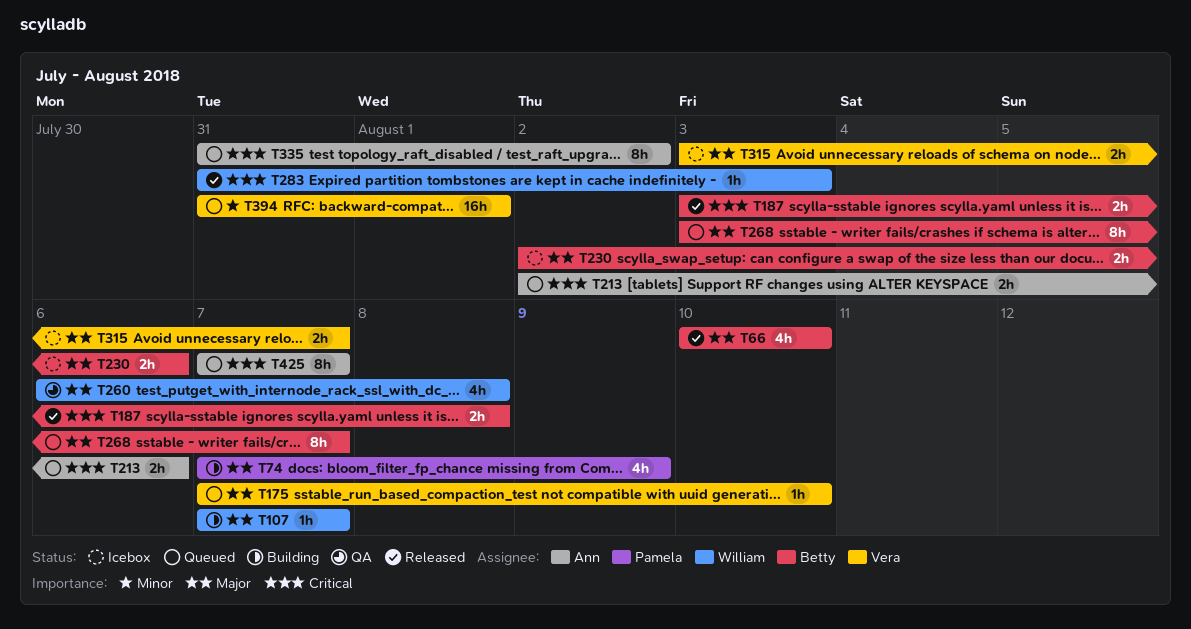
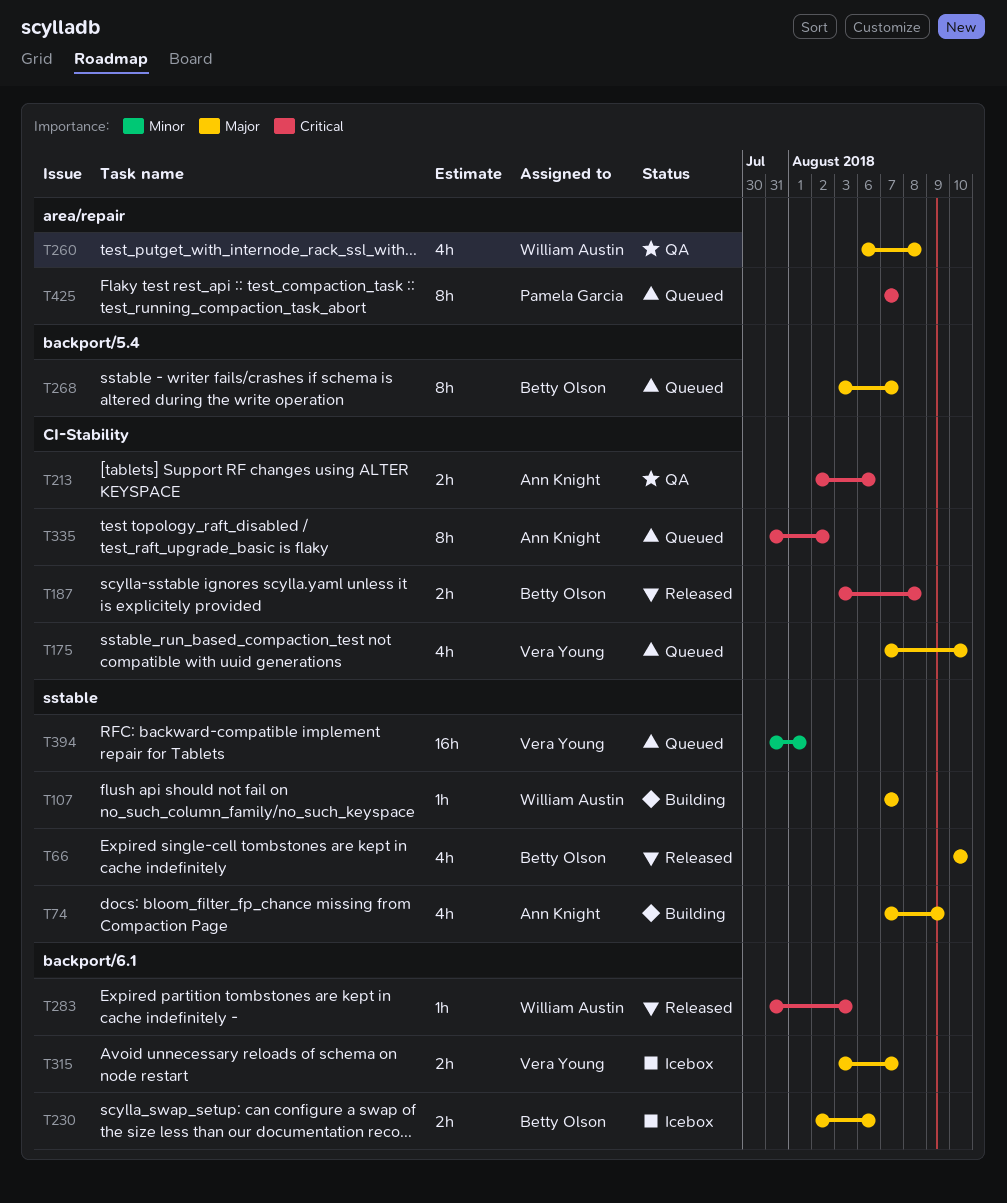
T74, owner: Pamela Garcia -> Ann Knight
T175, estimate: 1h -> 4h
T213, status: Queued -> QA
T425, owner: Ann Knight -> Pamela Garcia

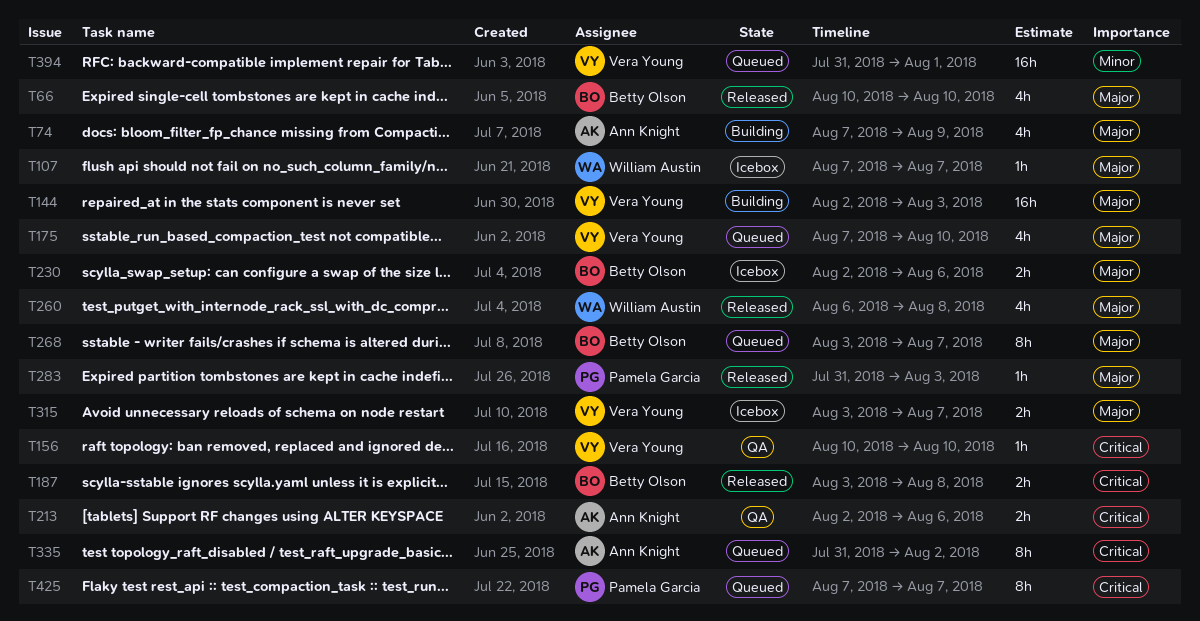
T107, status: Building -> Icebox
T144: none -> present
T156: none -> present
T260, status: QA -> Released
T283, owner: William Austin -> Pamela Garcia
T283, priority: Critical -> Major

